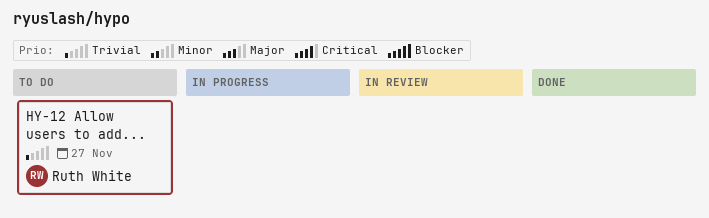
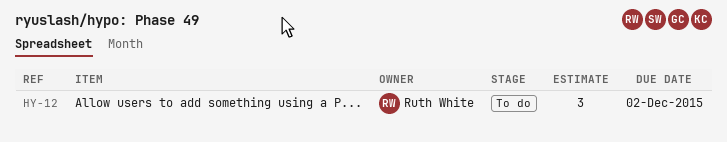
HY-12, due: Nov 27 -> Dec 2

